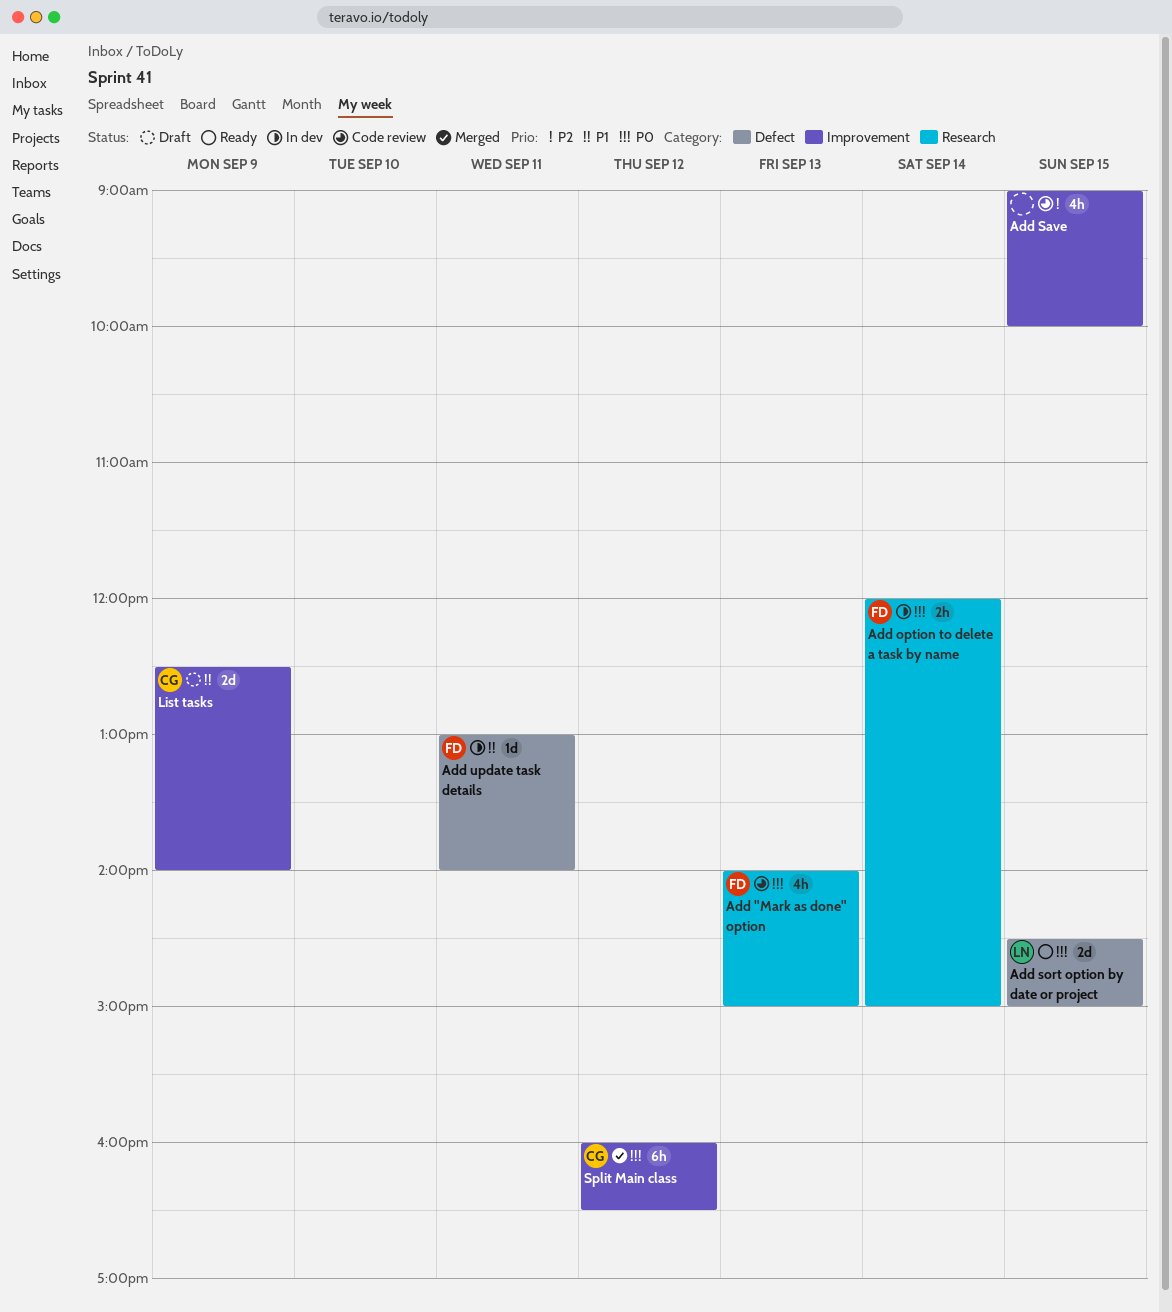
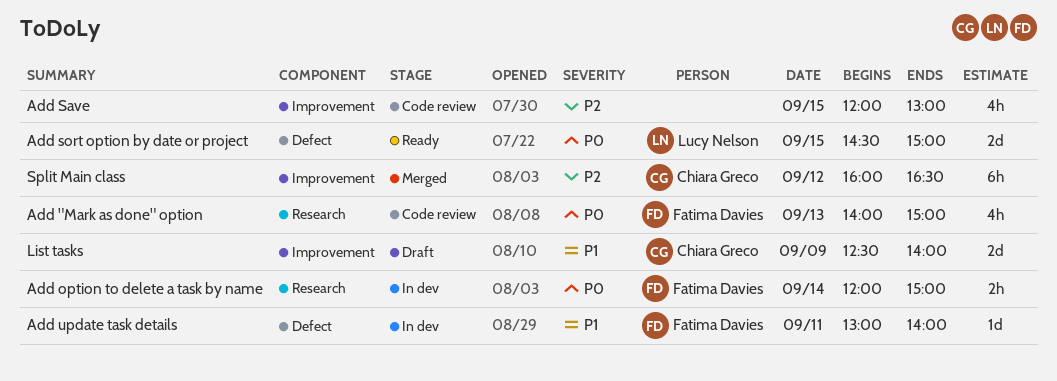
Add Save, begins: 09:00 -> 12:00
Add Save, ends: 10:00 -> 13:00
Split Main class, priority: P0 -> P2

